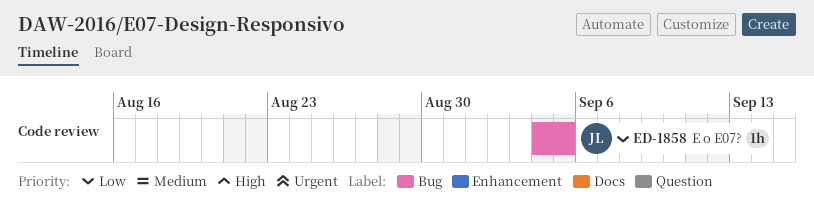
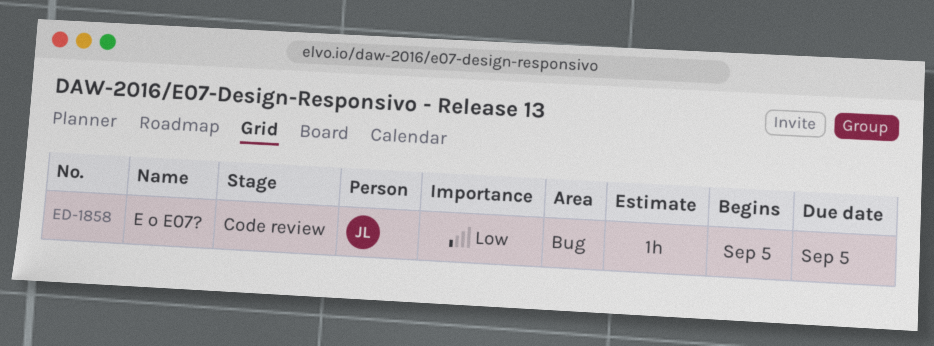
ED-1858, start: Sep 4 -> Sep 5

